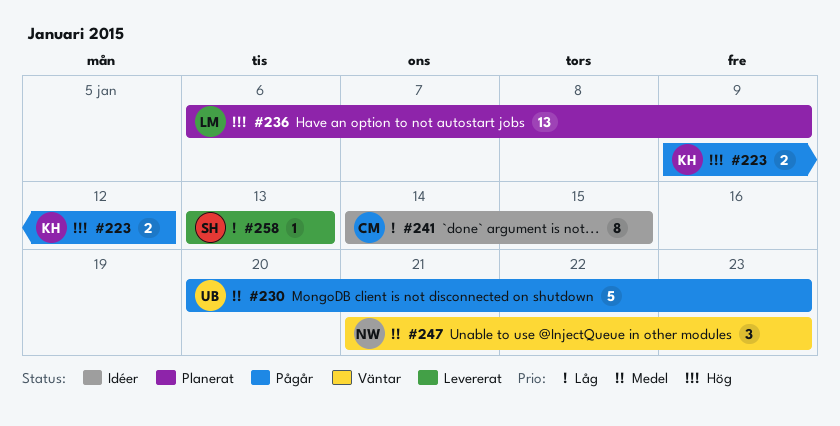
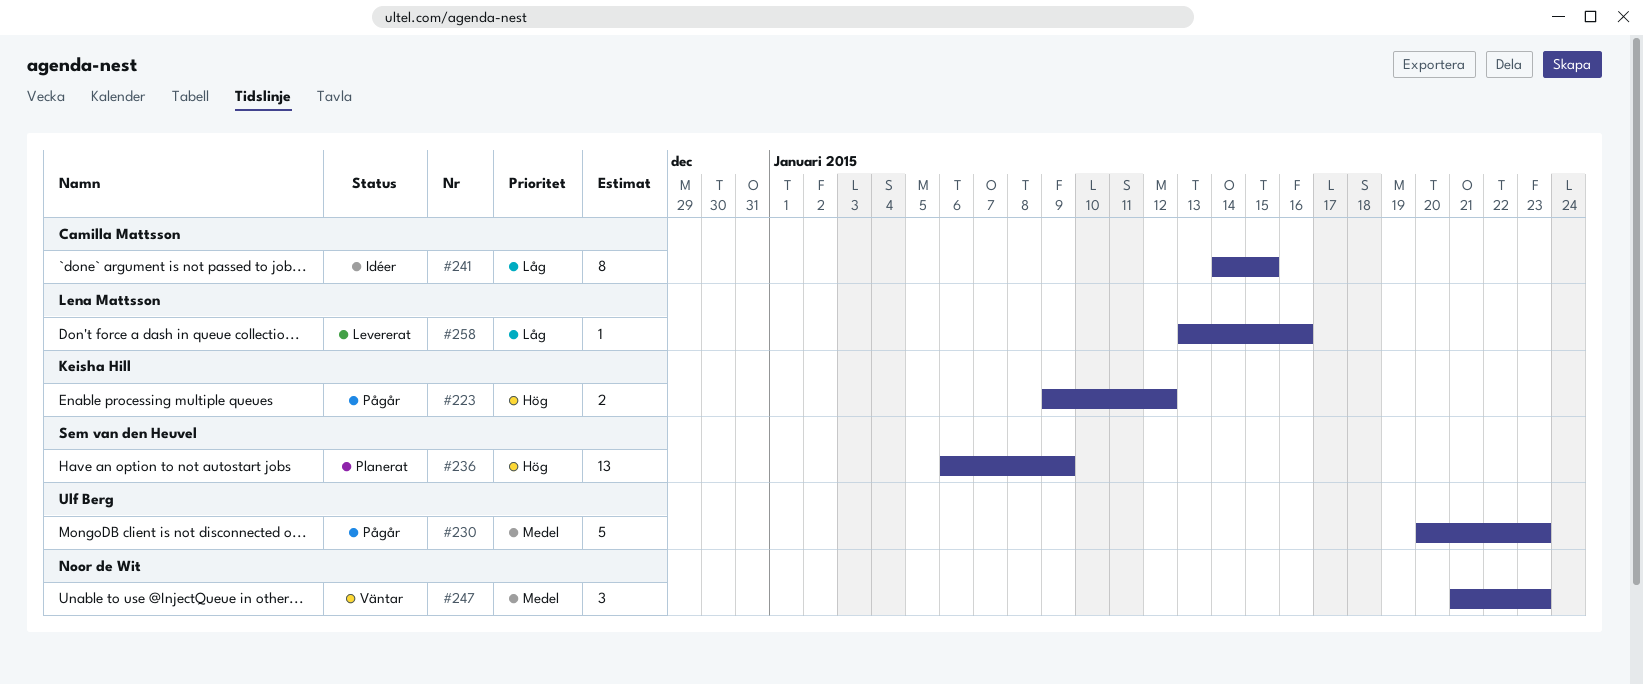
#236, owner: Lena Mattsson -> Sem van den Heuvel
#258, owner: Sem van den Heuvel -> Lena Mattsson
#258, due: Jan 13 -> Jan 16

